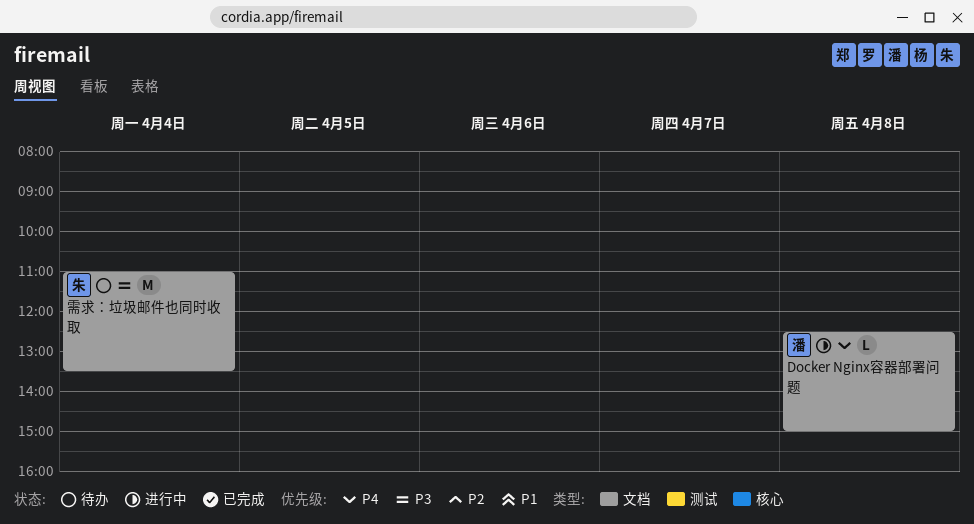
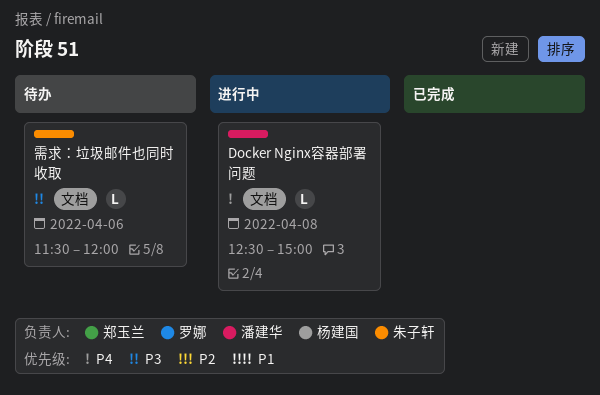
需求：垃圾邮件也同时收取, estimate: M -> L
需求：垃圾邮件也同时收取, day: Apr 4 -> Apr 6
需求：垃圾邮件也同时收取, begins: 11:00 -> 11:30
需求：垃圾邮件也同时收取, ends: 13:30 -> 12:00

